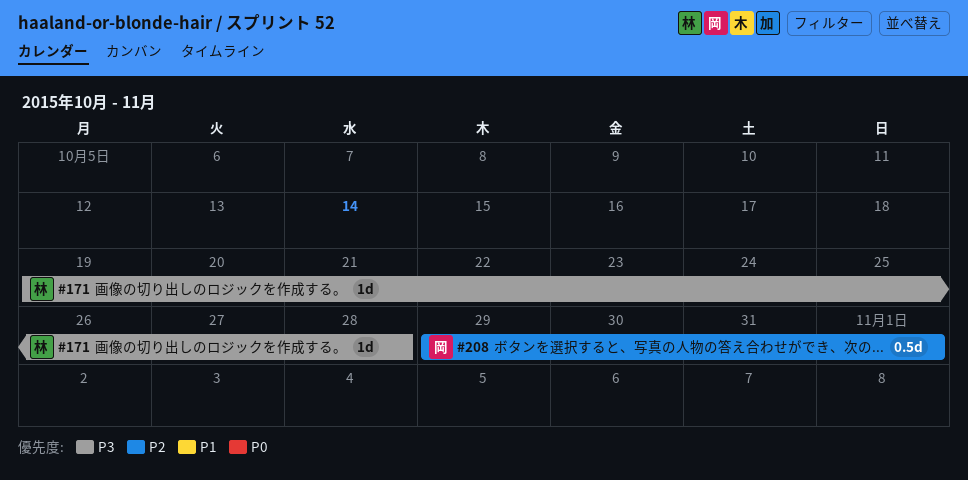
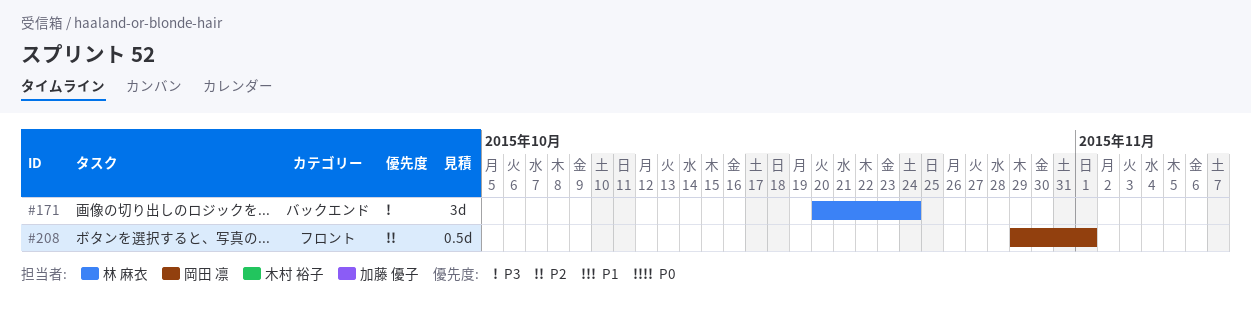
#171, estimate: 1d -> 3d
#171, start: Oct 19 -> Oct 20
#171, due: Oct 28 -> Oct 24

